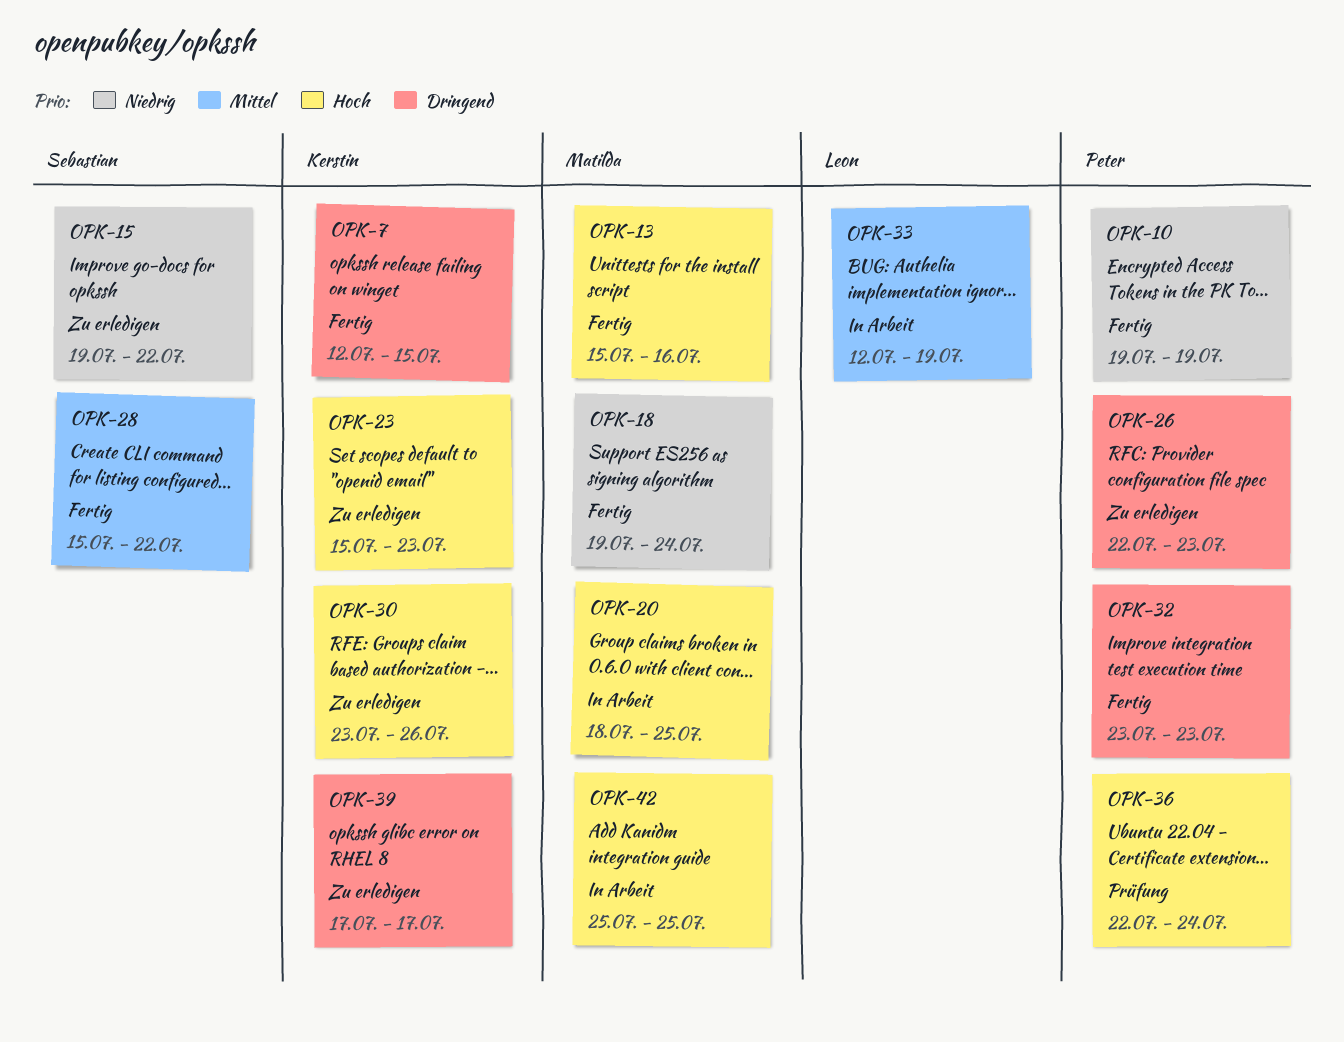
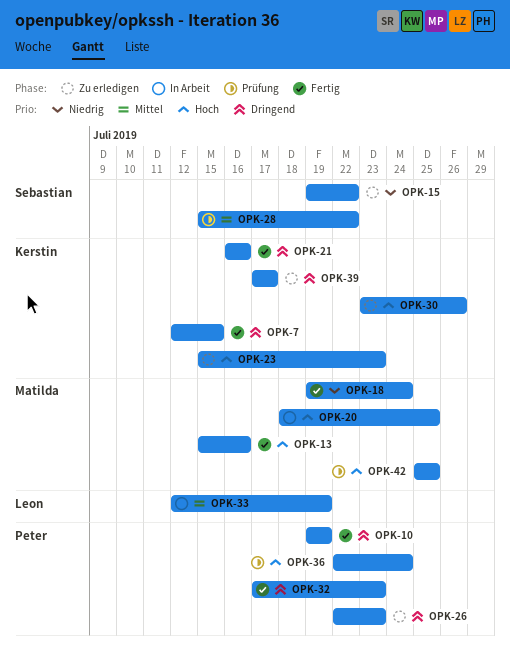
OPK-10, priority: Niedrig -> Dringend
OPK-21: none -> present
OPK-28, status: Fertig -> Prüfung
OPK-32, start: Jul 23 -> Jul 17
OPK-42, status: In Arbeit -> Prüfung

